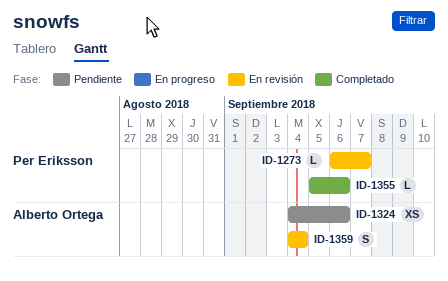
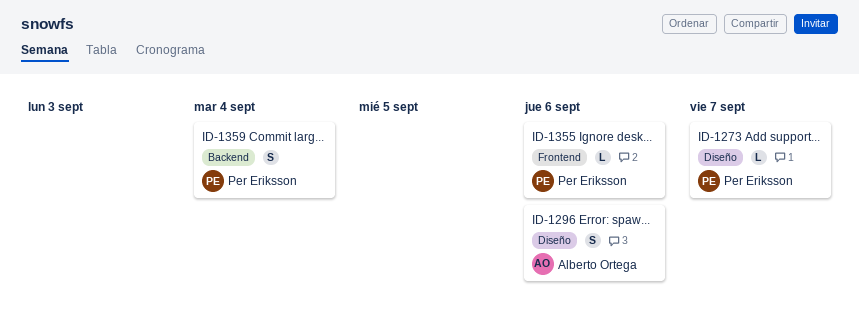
ID-1296: none -> present
ID-1324: present -> none
ID-1359, owner: Alberto Ortega -> Per Eriksson

